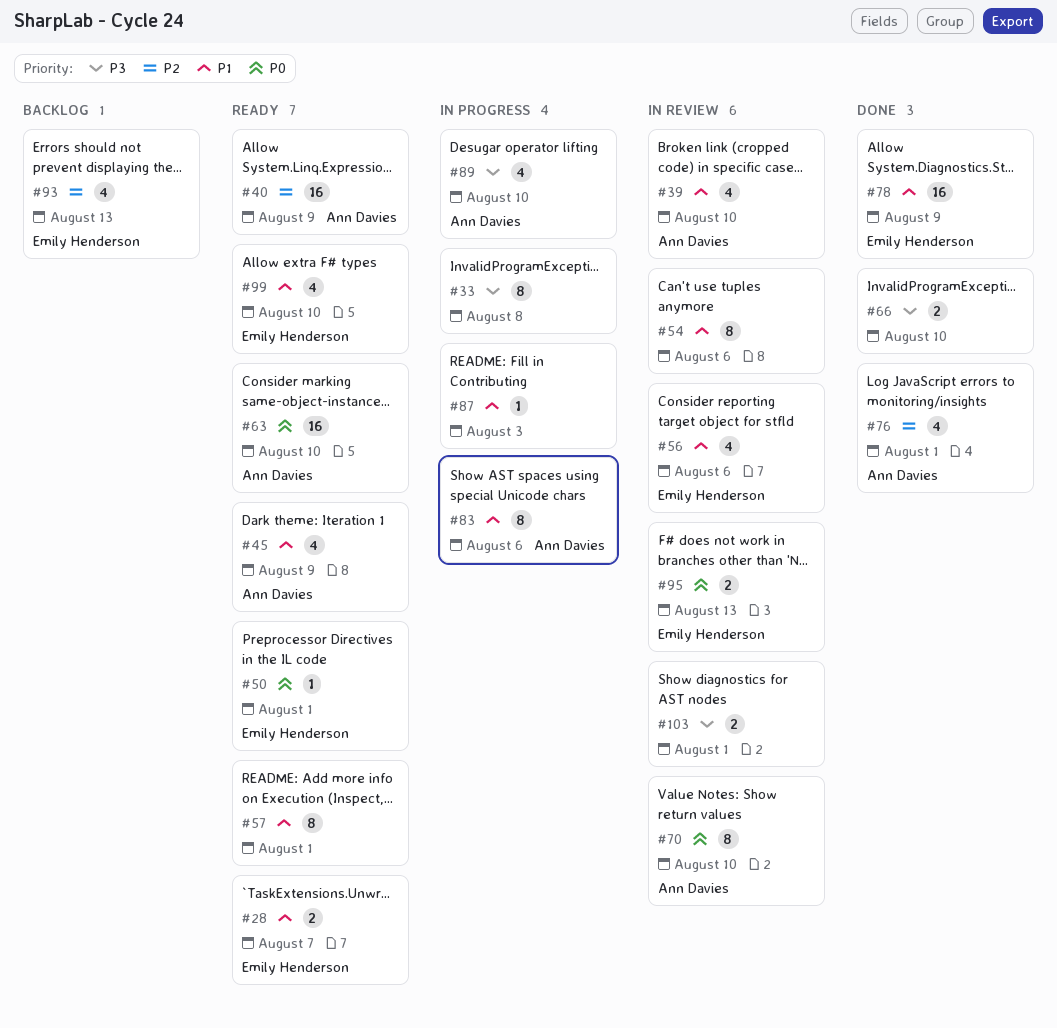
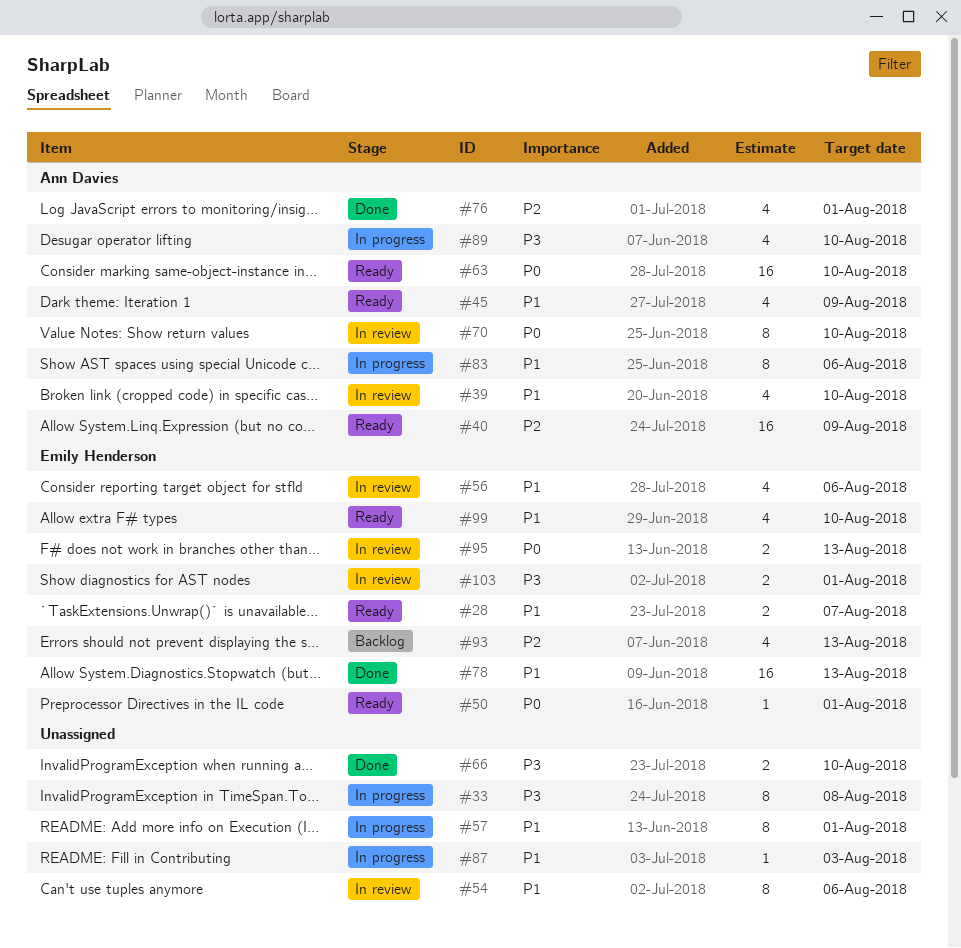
#57, status: Ready -> In progress
#78, due: Aug 9 -> Aug 13
#103, owner: none -> Emily Henderson

